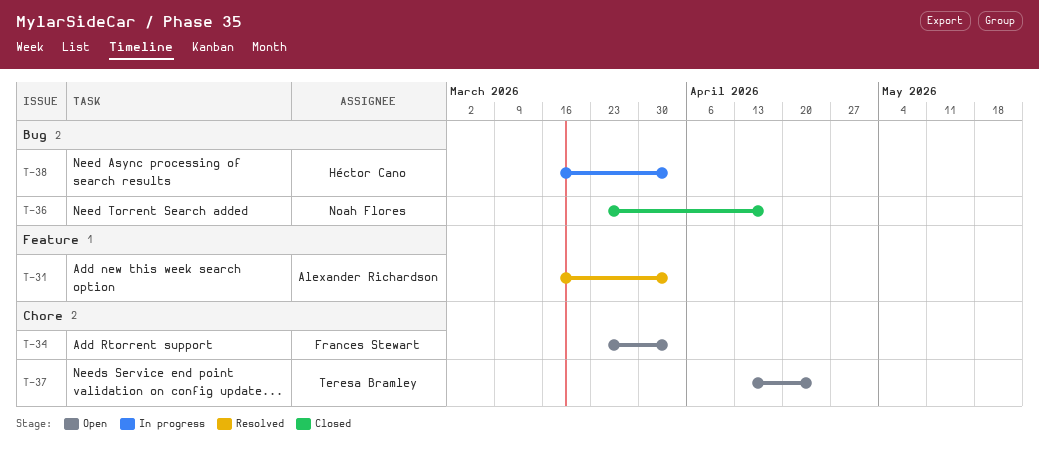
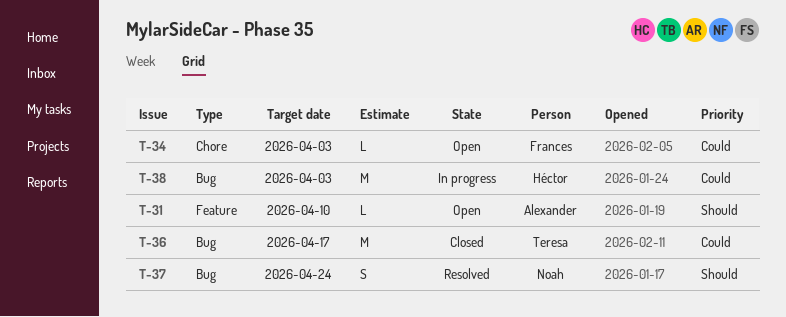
T-31, status: Resolved -> Open
T-31, due: Apr 3 -> Apr 10
T-36, owner: Noah Flores -> Teresa Bramley
T-37, status: Open -> Resolved
T-37, owner: Teresa Bramley -> Noah Flores
T-37, label: Chore -> Bug

